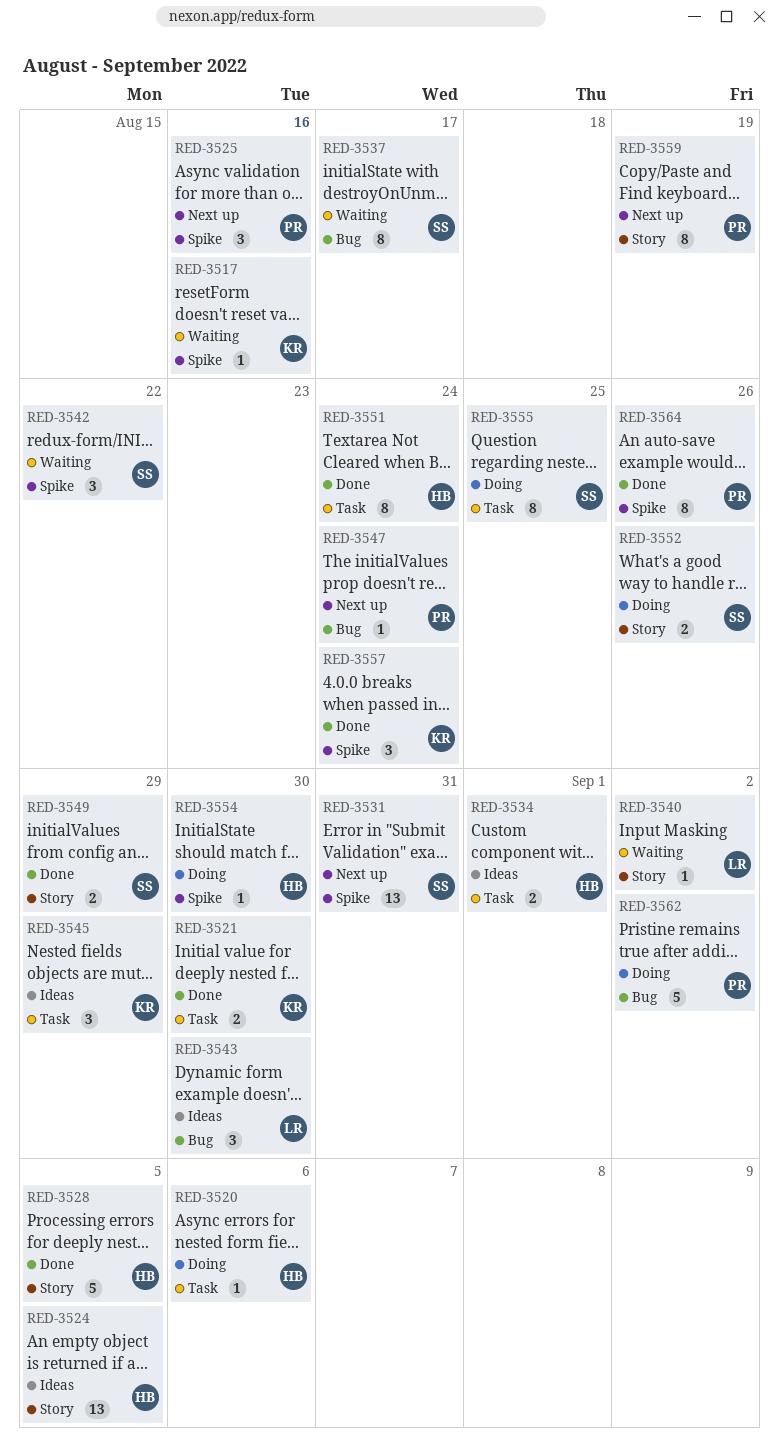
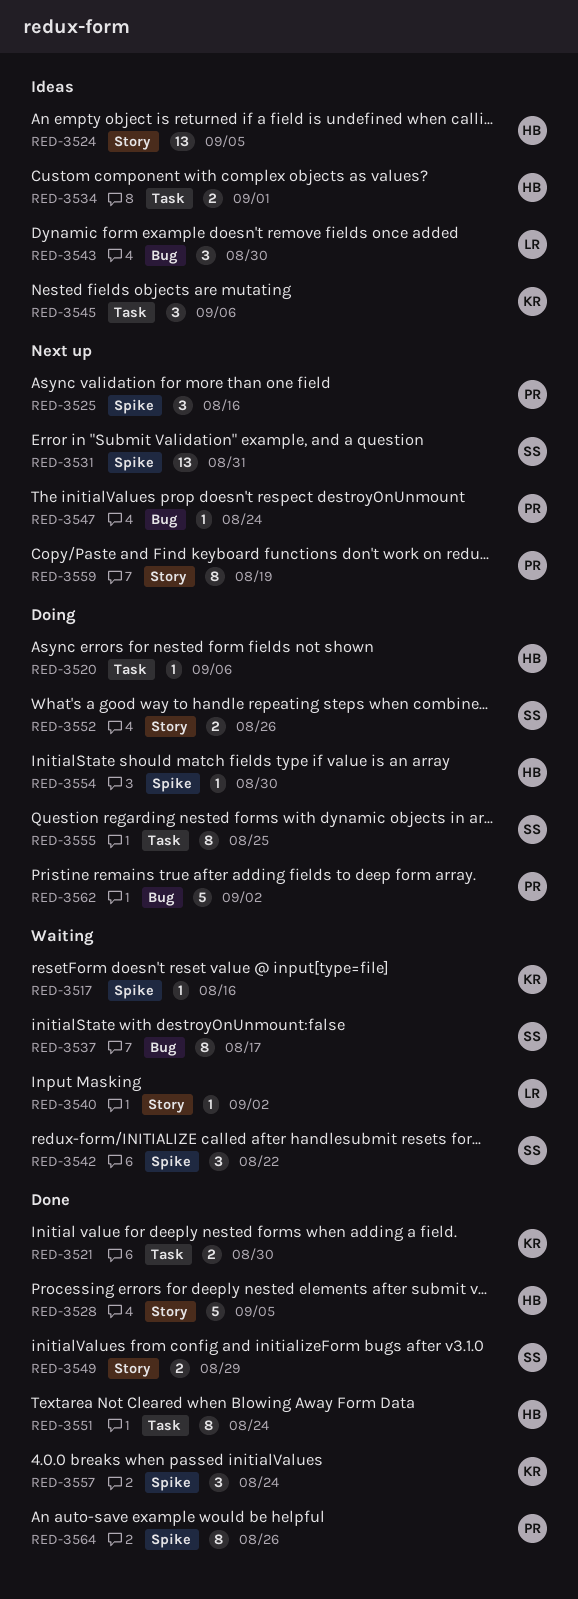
RED-3545, due: Aug 29 -> Sep 6

